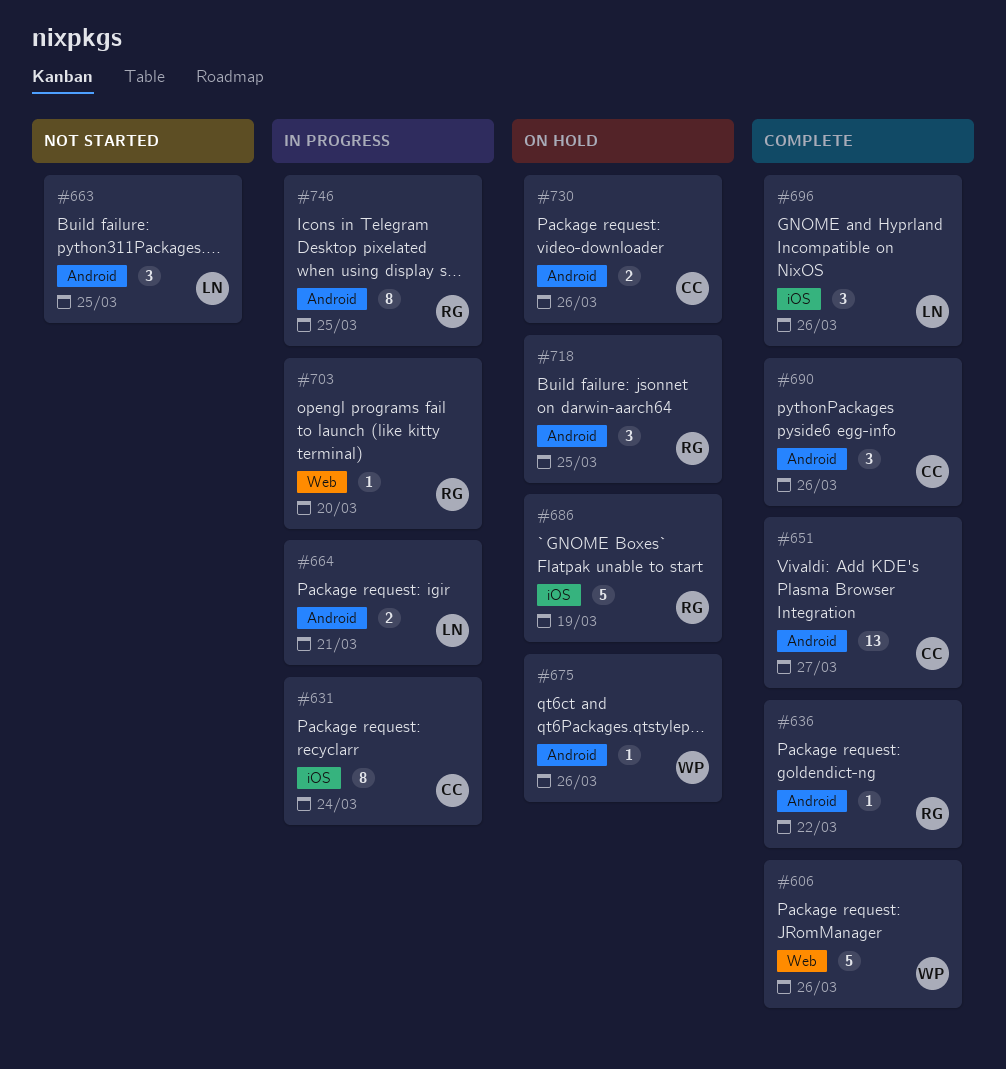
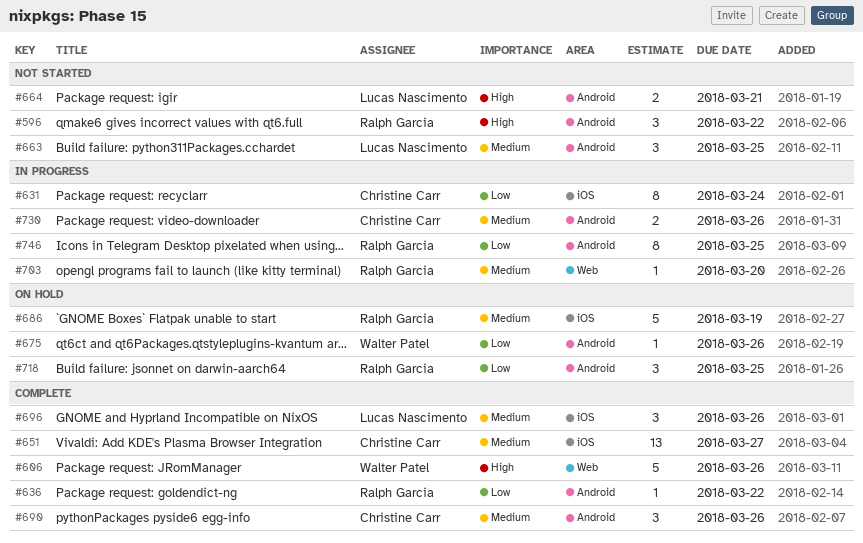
#596: none -> present
#651, label: Android -> iOS
#664, status: In progress -> Not started
#730, status: On hold -> In progress

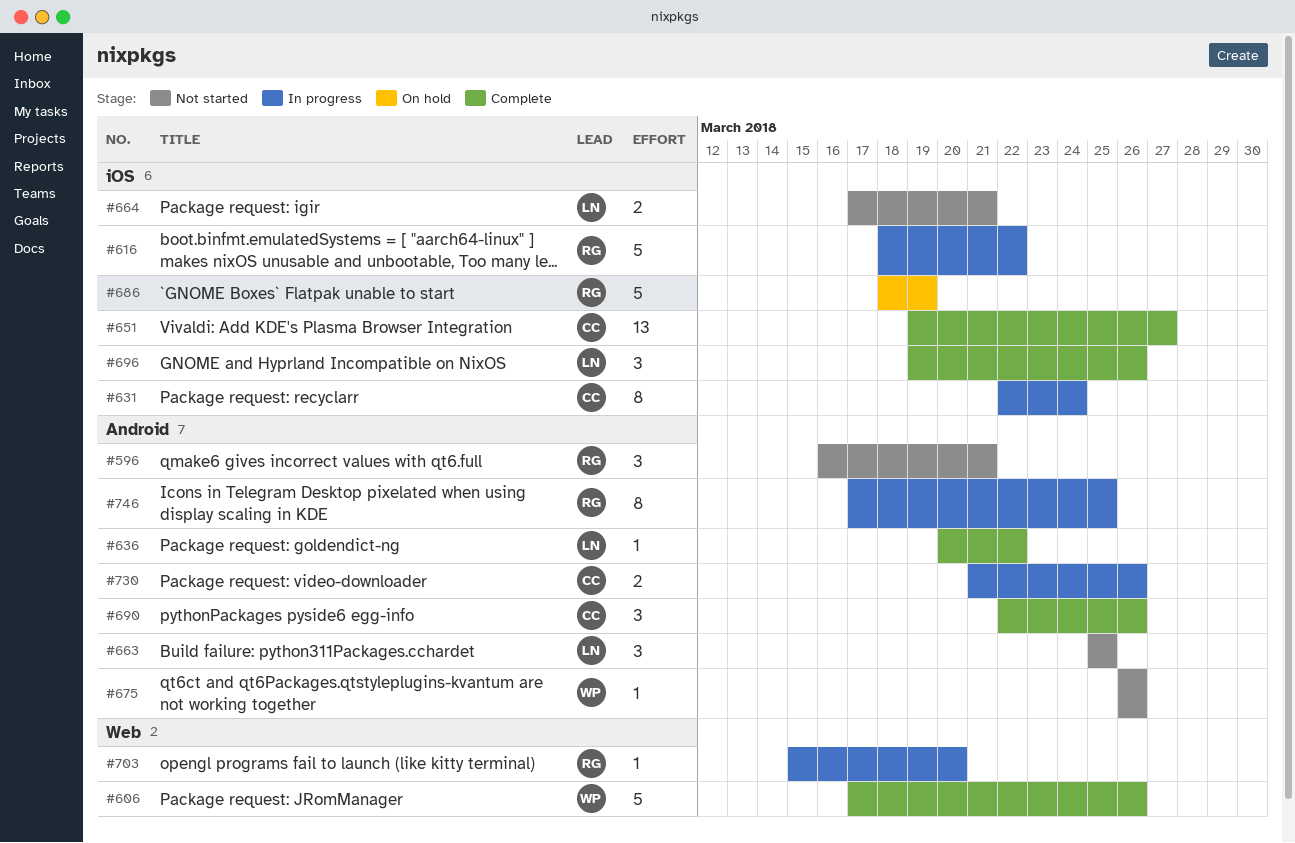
#596, due: Mar 22 -> Mar 21
#616: none -> present
#636, owner: Ralph Garcia -> Lucas Nascimento
#664, label: Android -> iOS
#675, status: On hold -> Not started
#718: present -> none

